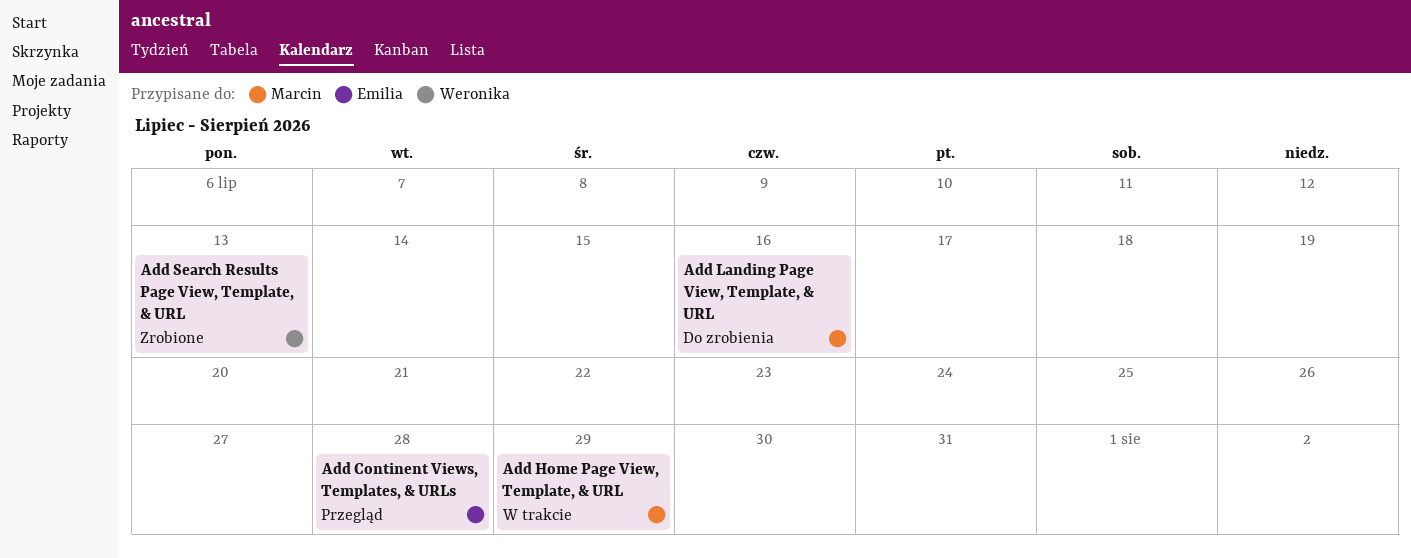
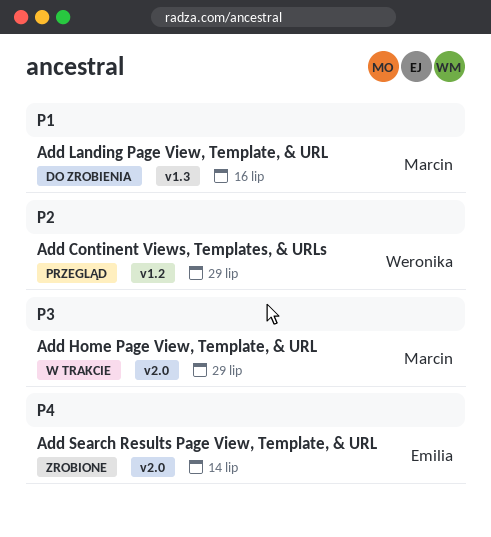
Add Continent Views, Templates, & URLs, owner: Emilia -> Weronika
Add Continent Views, Templates, & URLs, due: Jul 28 -> Jul 29
Add Search Results Page View, Template, & URL, owner: Weronika -> Emilia
Add Search Results Page View, Template, & URL, due: Jul 13 -> Jul 14

